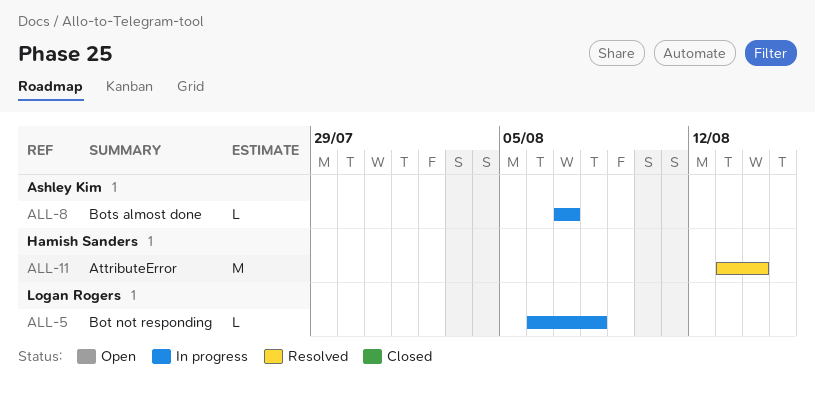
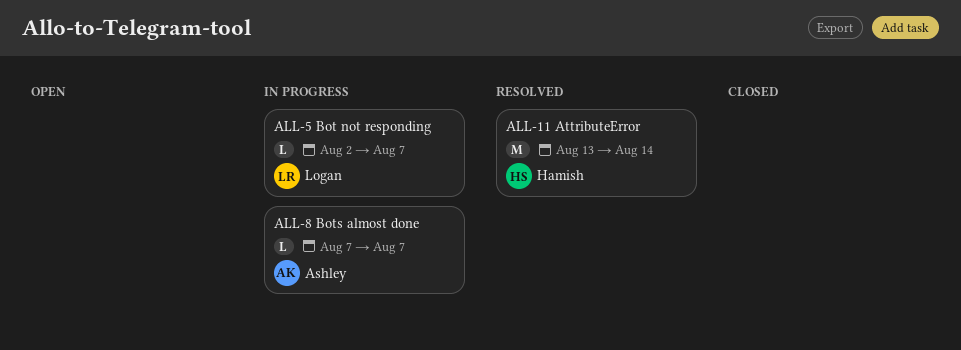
ALL-5, start: Aug 6 -> Aug 2
ALL-5, due: Aug 8 -> Aug 7

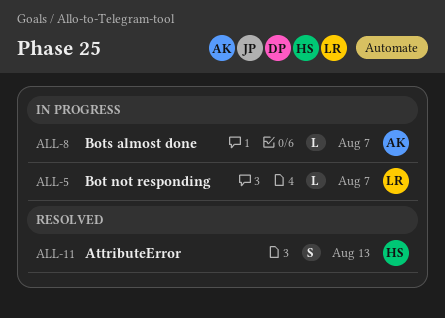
ALL-11, estimate: M -> S
ALL-11, due: Aug 14 -> Aug 13

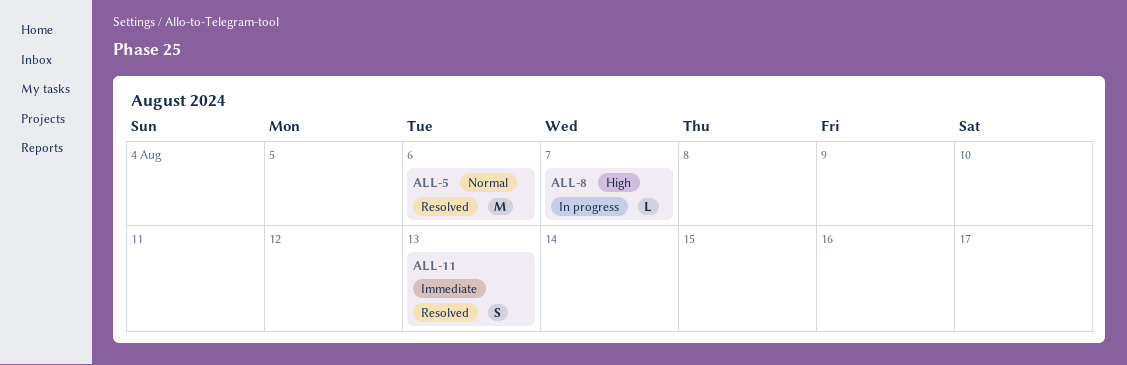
ALL-5, status: In progress -> Resolved
ALL-5, estimate: L -> M
ALL-5, due: Aug 7 -> Aug 6

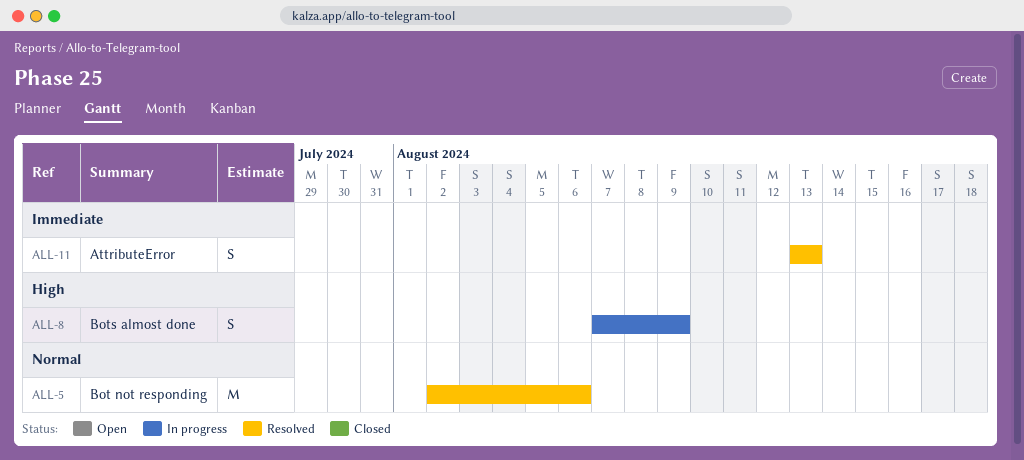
ALL-8, estimate: L -> S
ALL-8, due: Aug 7 -> Aug 9

